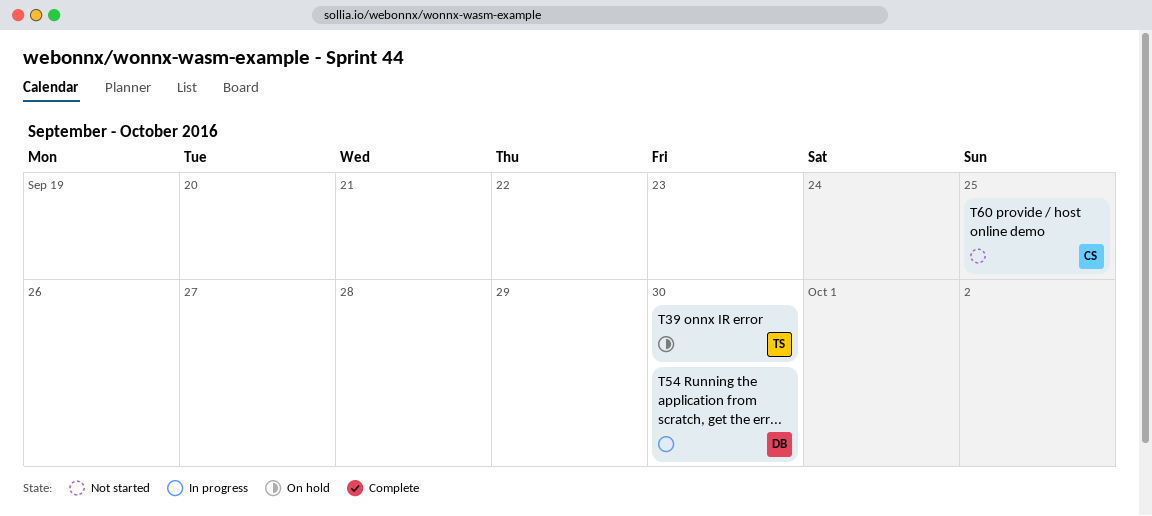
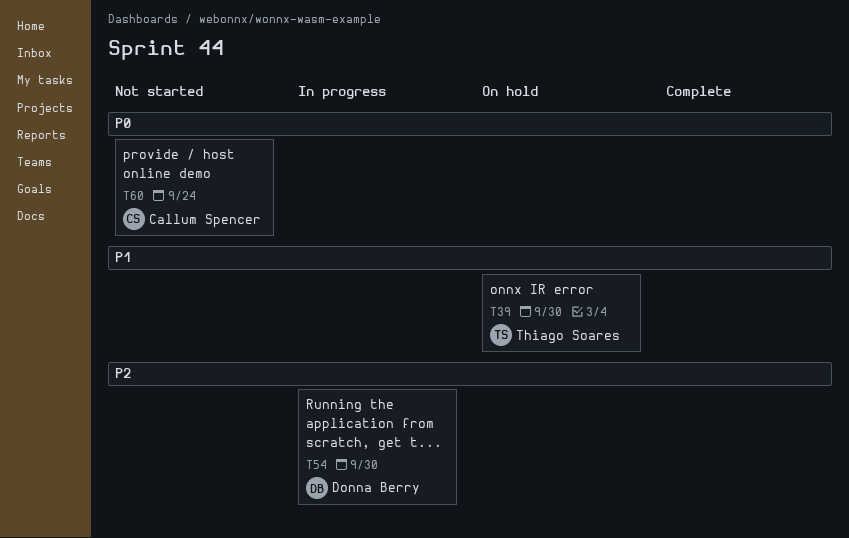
T60, due: Sep 25 -> Sep 24

